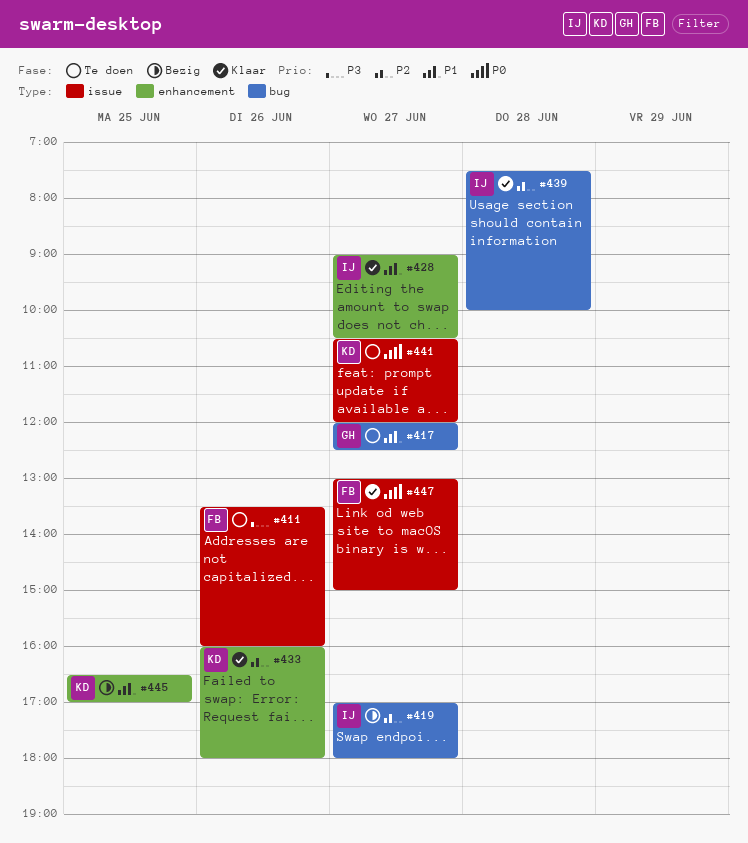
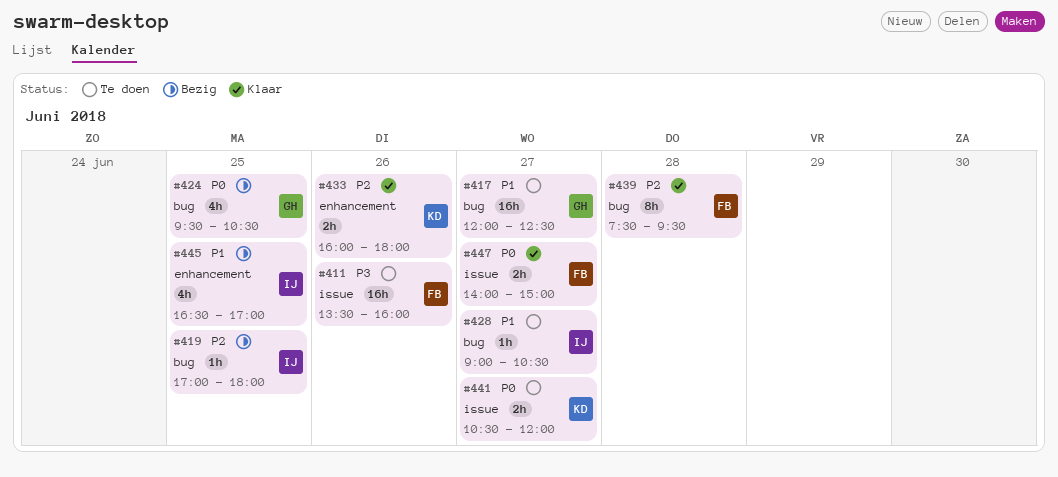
#419, day: Jun 27 -> Jun 25
#424: none -> present
#428, status: Klaar -> Te doen
#428, label: enhancement -> bug
#439, owner: IJ -> FB
#439, ends: 10:00 -> 09:30
#445, owner: KD -> IJ
#447, begins: 13:00 -> 14:00

